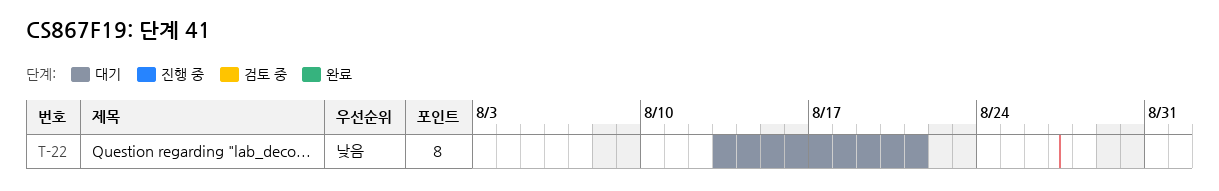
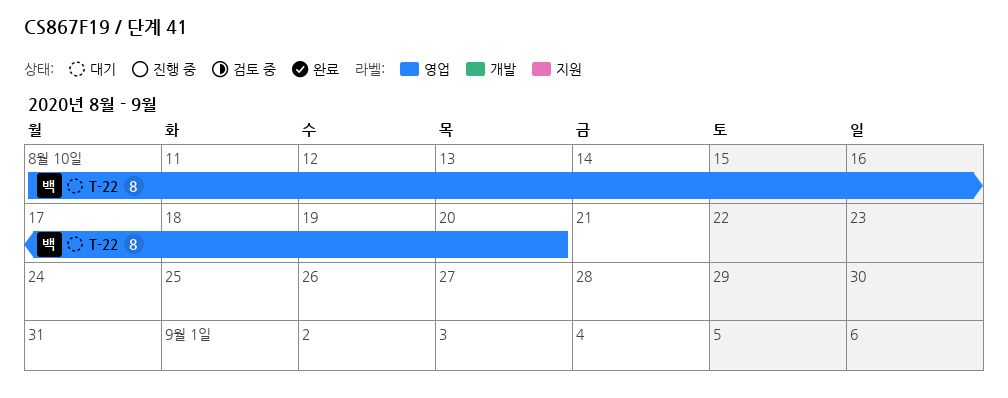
T-22, start: Aug 13 -> Aug 10
T-22, due: Aug 21 -> Aug 20

